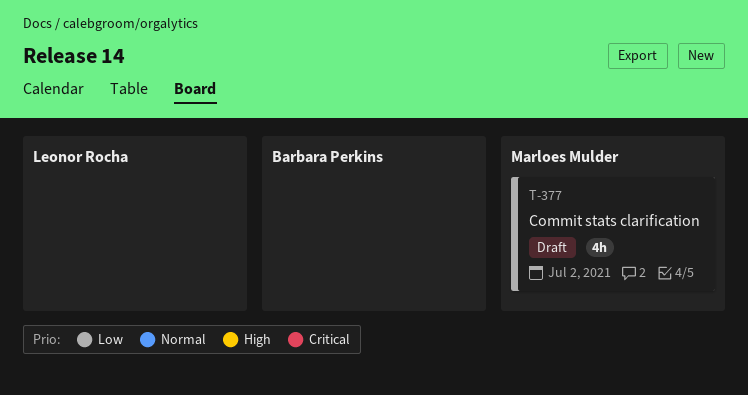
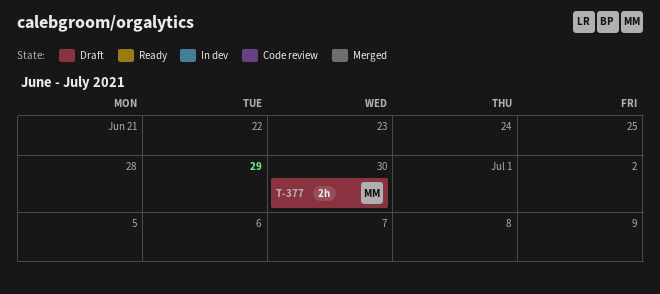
T-377, estimate: 4h -> 2h
T-377, due: Jul 2 -> Jun 30

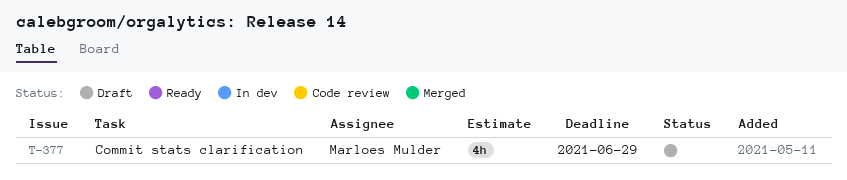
T-377, estimate: 2h -> 4h
T-377, due: Jun 30 -> Jun 29

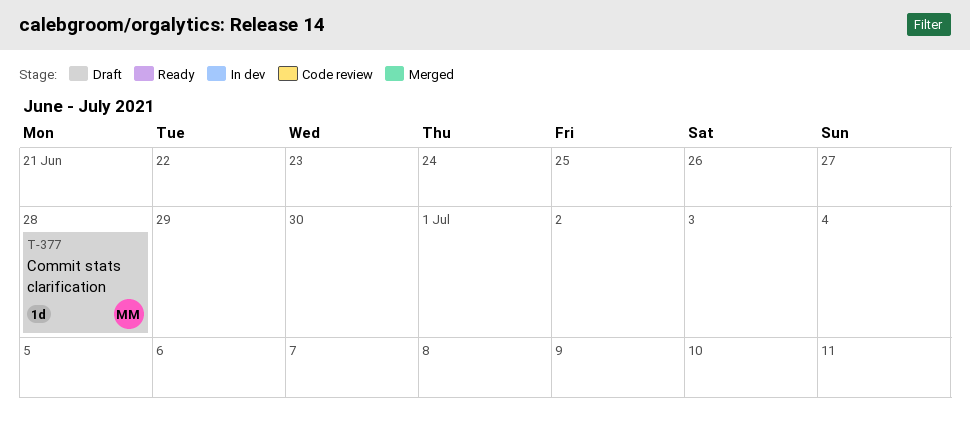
T-377, estimate: 4h -> 1d
T-377, due: Jun 29 -> Jun 28

